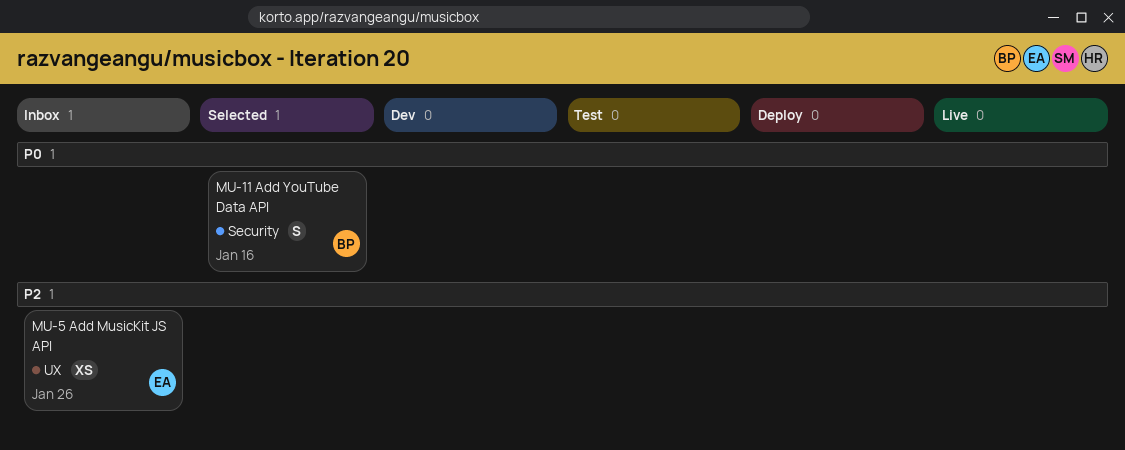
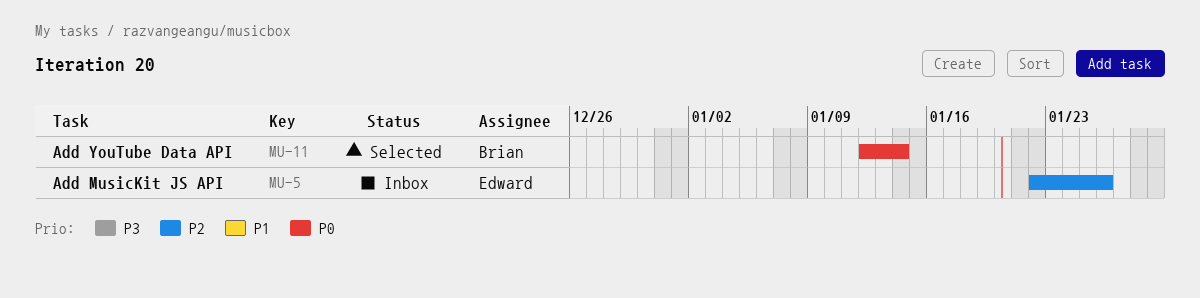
MU-11, due: Jan 16 -> Jan 14

